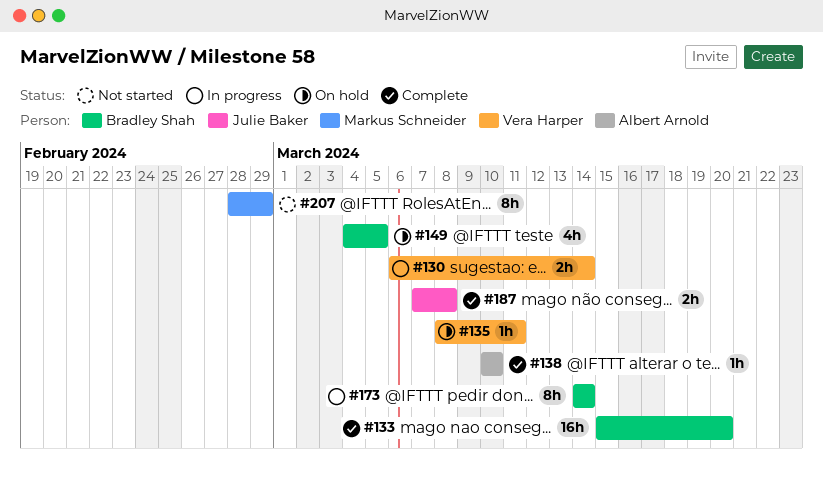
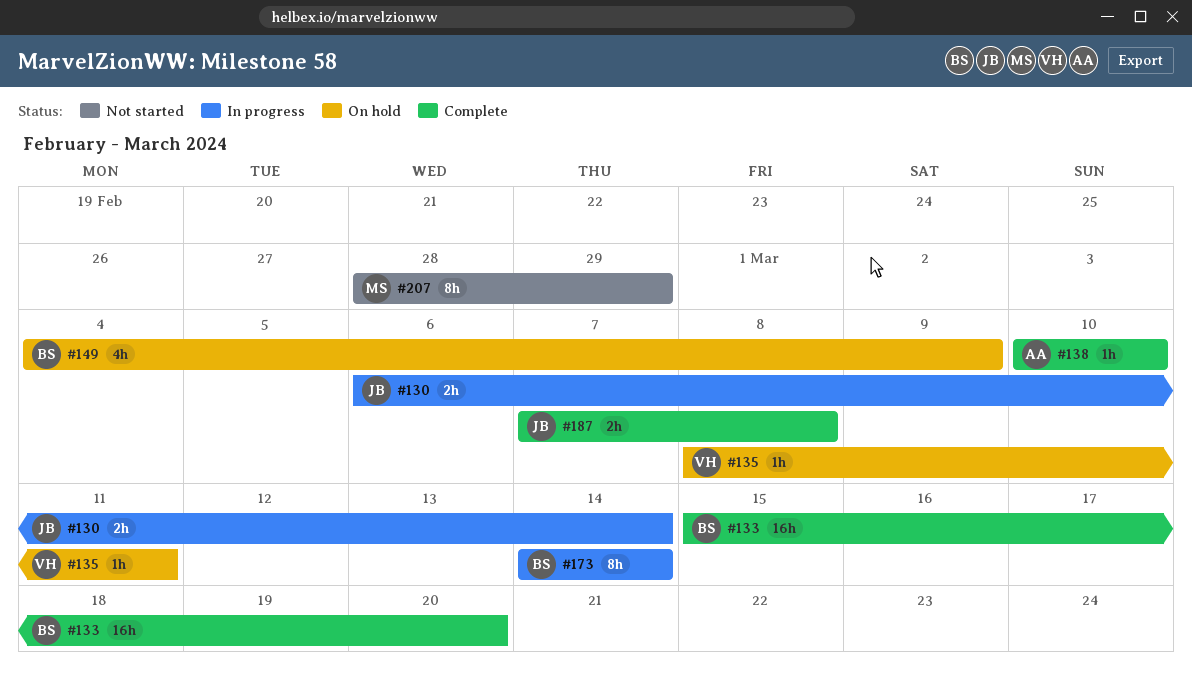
#130, owner: Vera Harper -> Julie Baker
#149, due: Mar 5 -> Mar 9

